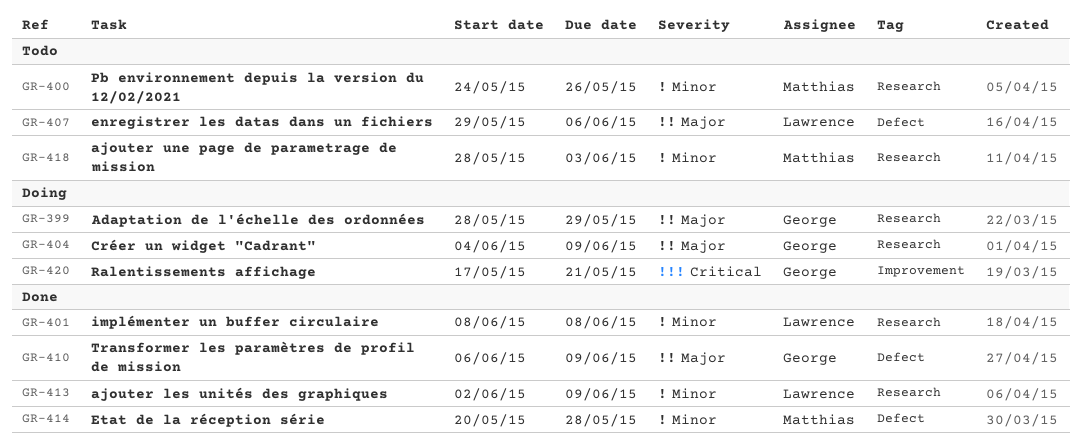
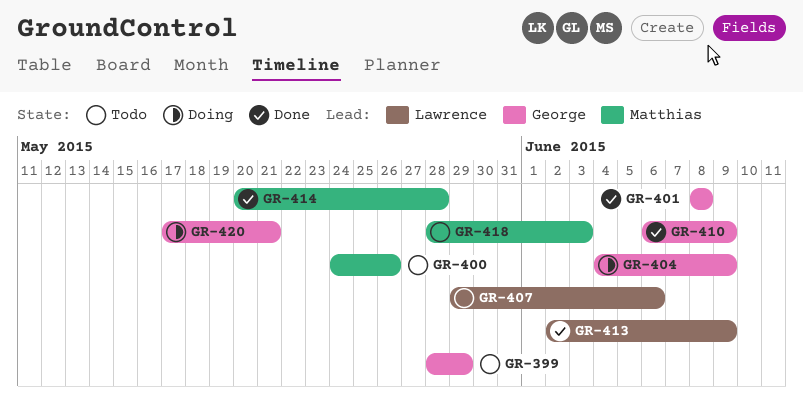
GR-399, status: Doing -> Todo
GR-401, owner: Lawrence -> George

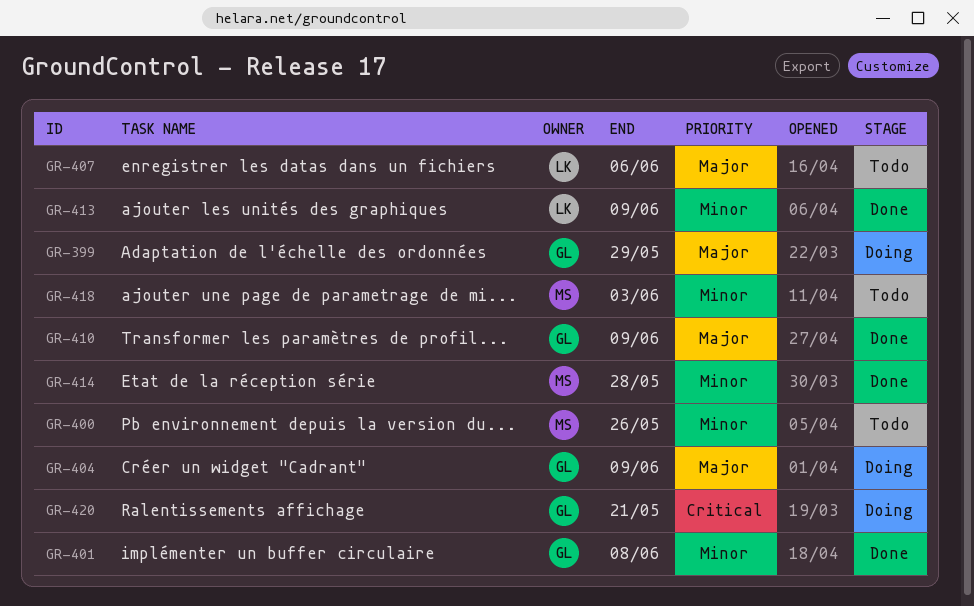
GR-399, status: Todo -> Doing

